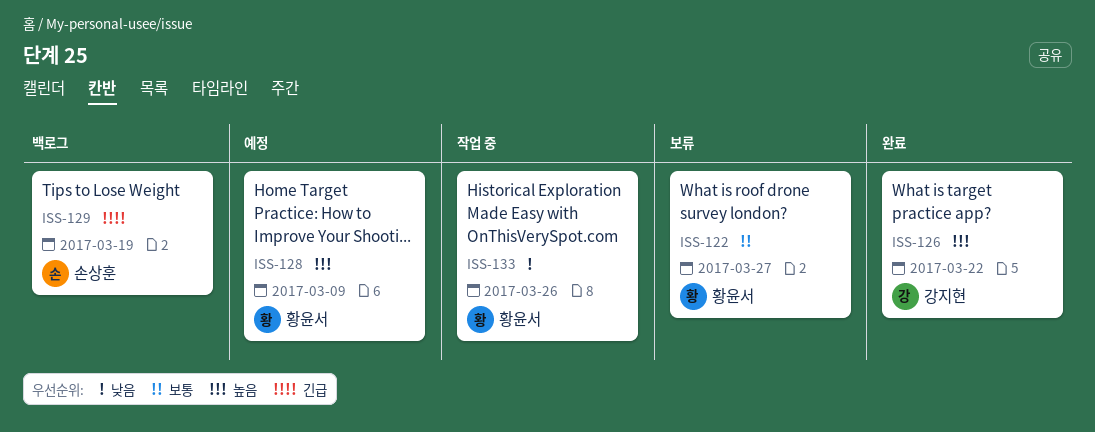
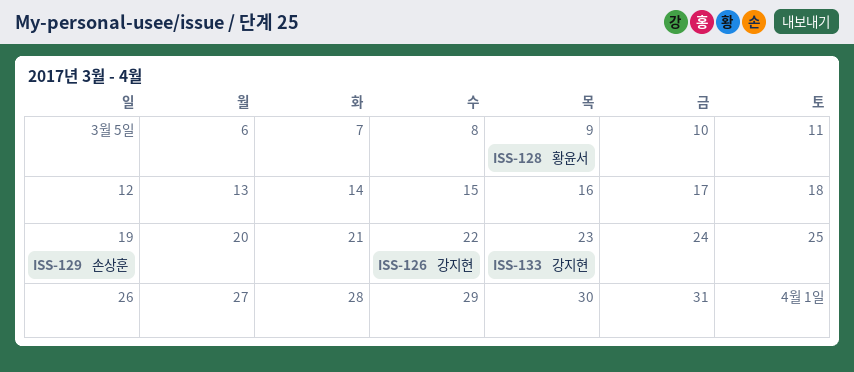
ISS-122: present -> none
ISS-133, owner: 황윤서 -> 강지현
ISS-133, due: Mar 26 -> Mar 23

